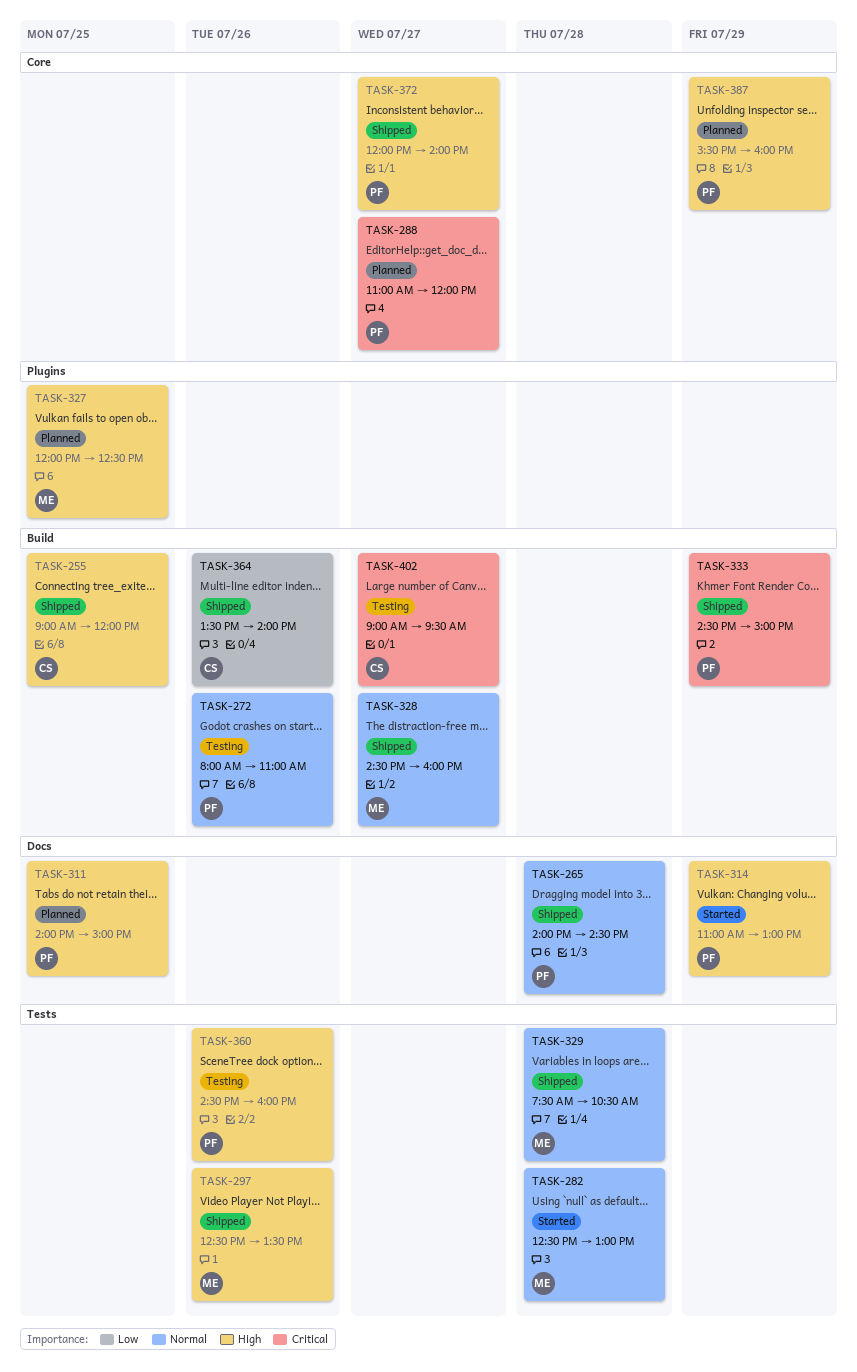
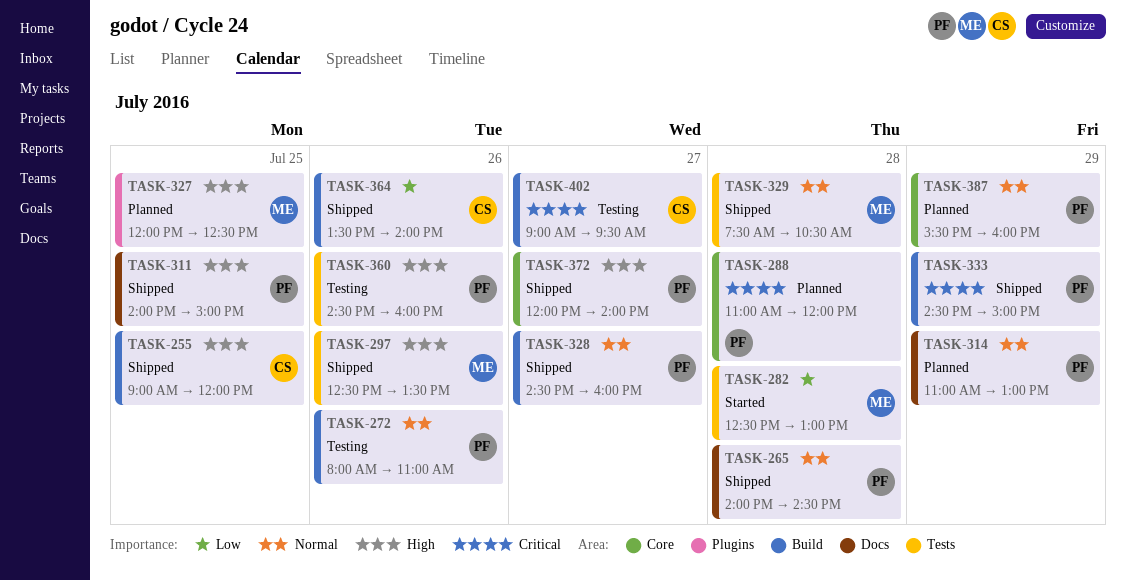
TASK-282, priority: Normal -> Low
TASK-288, day: Jul 27 -> Jul 28
TASK-311, status: Planned -> Shipped
TASK-314, status: Started -> Planned
TASK-314, priority: High -> Normal
TASK-328, owner: ME -> PF
TASK-387, priority: High -> Normal

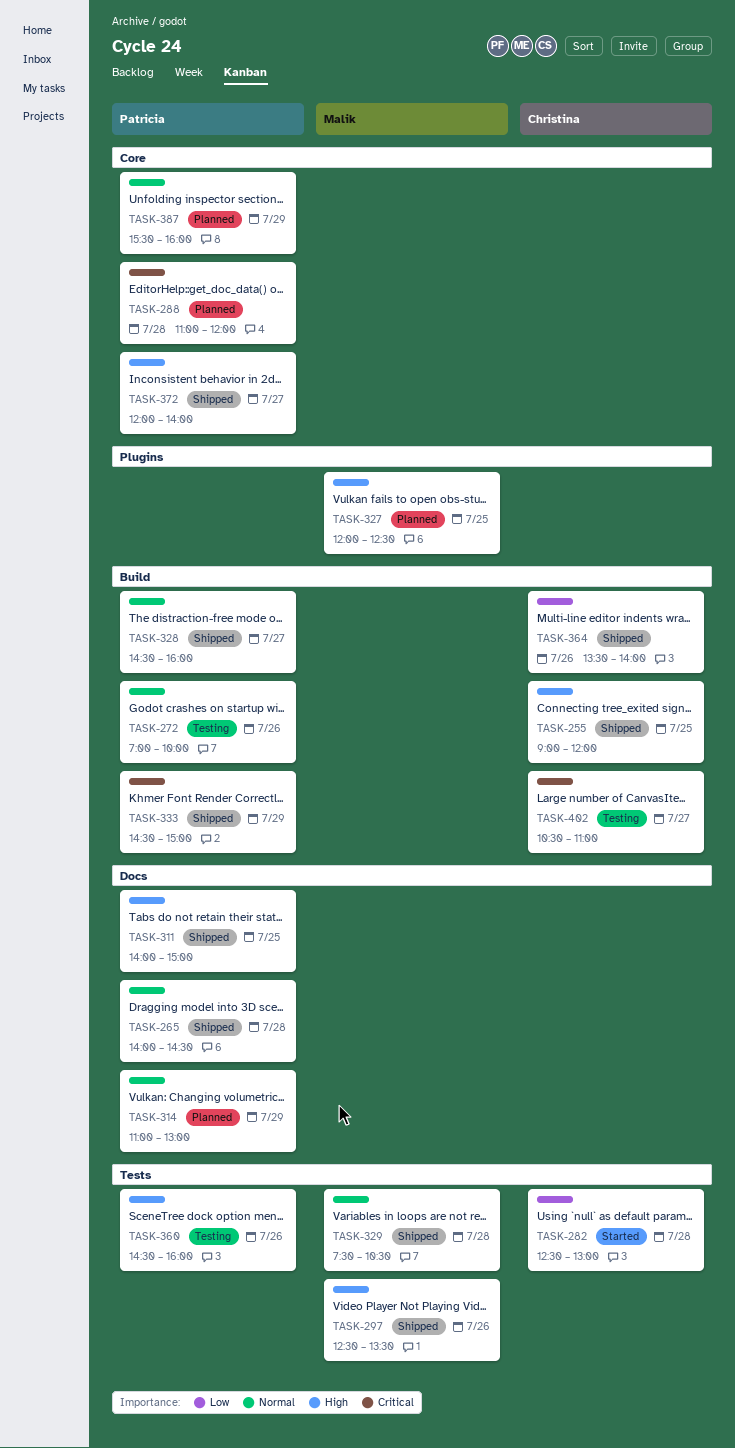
TASK-272, begins: 08:00 -> 07:00
TASK-272, ends: 11:00 -> 10:00
TASK-282, owner: Malik -> Christina
TASK-402, begins: 09:00 -> 10:30
TASK-402, ends: 09:30 -> 11:00

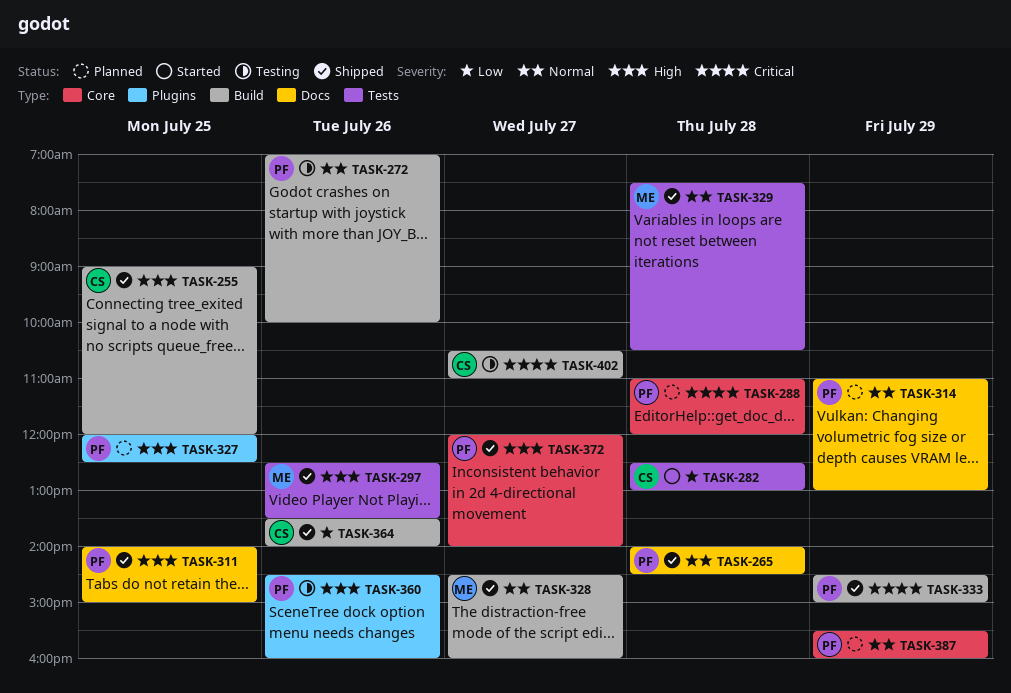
TASK-327, owner: Malik -> Patricia
TASK-328, owner: Patricia -> Malik
TASK-360, label: Tests -> Plugins

